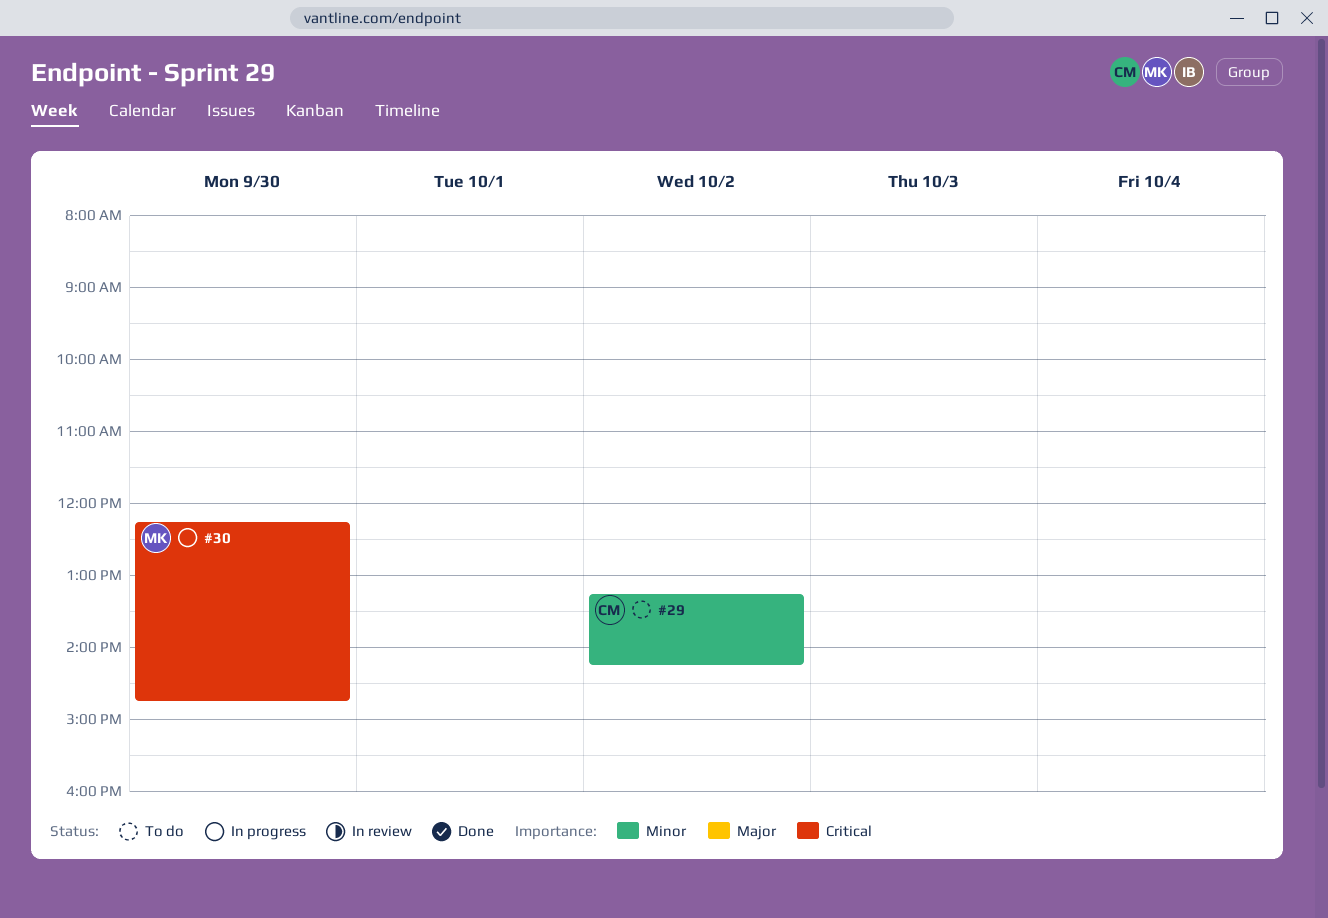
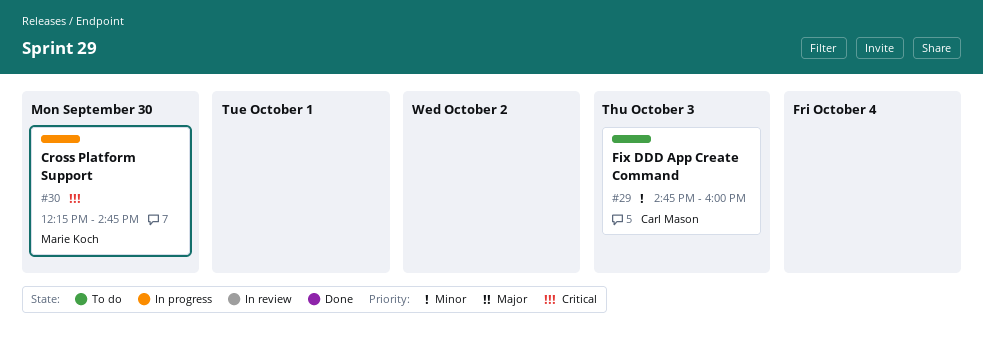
#29, day: Oct 2 -> Oct 3
#29, begins: 13:15 -> 14:45
#29, ends: 14:15 -> 16:00

